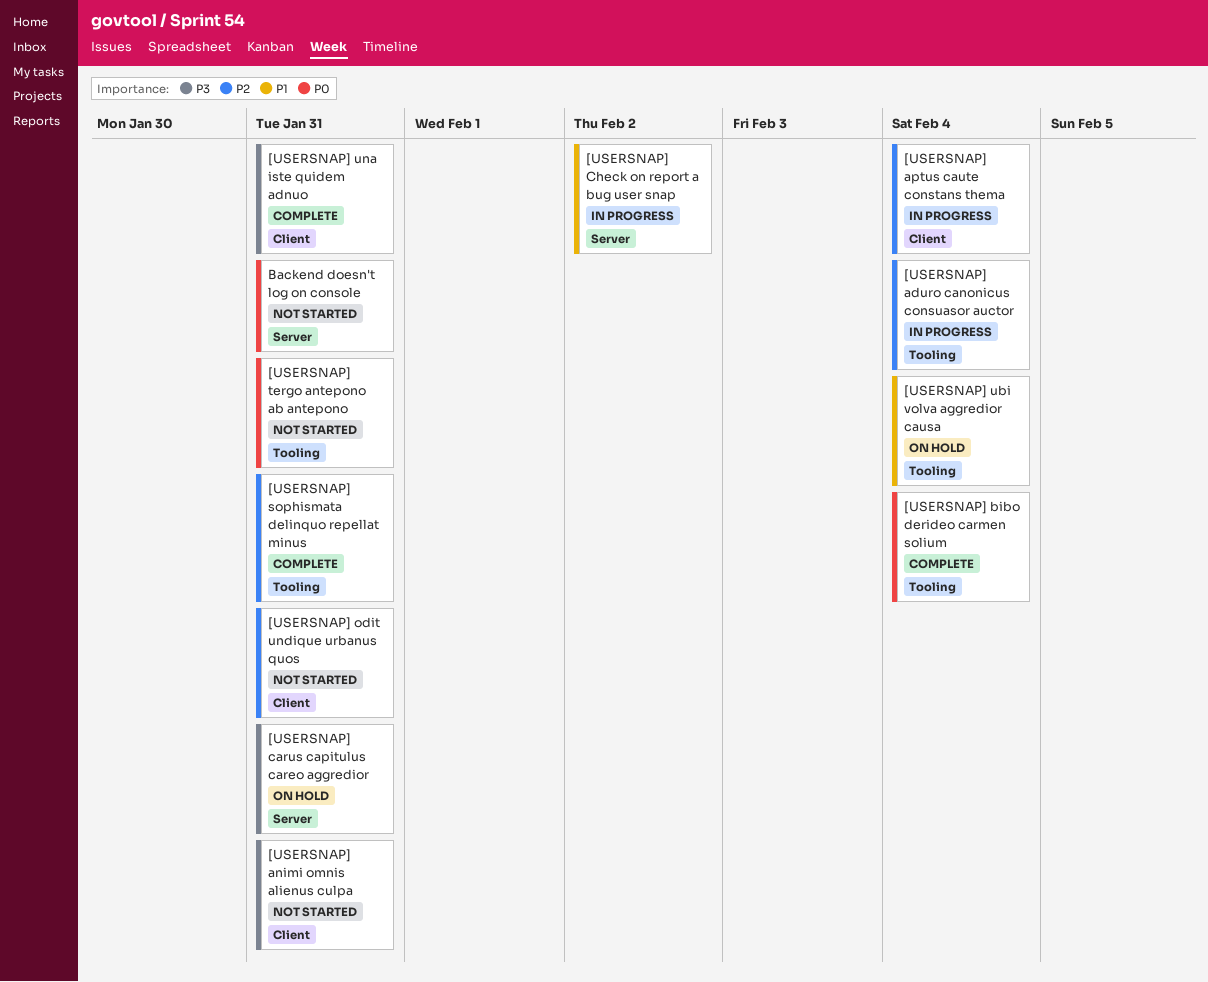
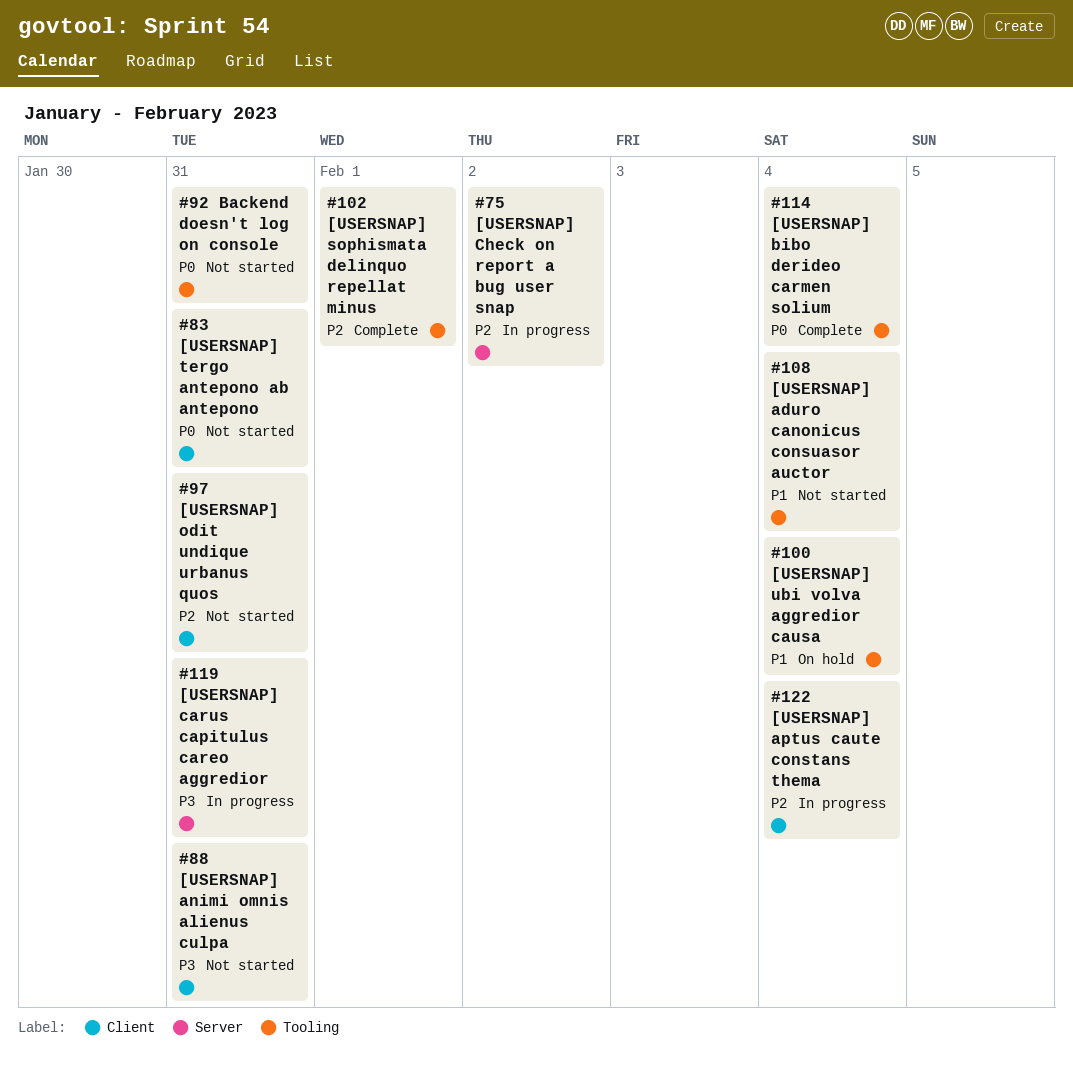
[USERSNAP] aduro canonicus consuasor auctor, status: In progress -> Not started
[USERSNAP] aduro canonicus consuasor auctor, priority: P2 -> P1
[USERSNAP] carus capitulus careo aggredior, status: On hold -> In progress
[USERSNAP] Check on report a bug user snap, priority: P1 -> P2
[USERSNAP] sophismata delinquo repellat minus, due: Jan 31 -> Feb 1
[USERSNAP] tergo antepono ab antepono, label: Tooling -> Client
[USERSNAP] una iste quidem adnuo: present -> none
Backend doesn't log on console, label: Server -> Tooling

